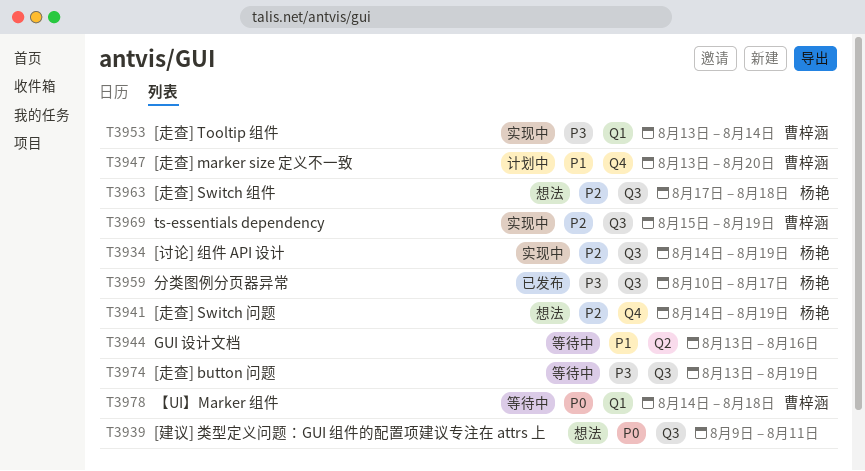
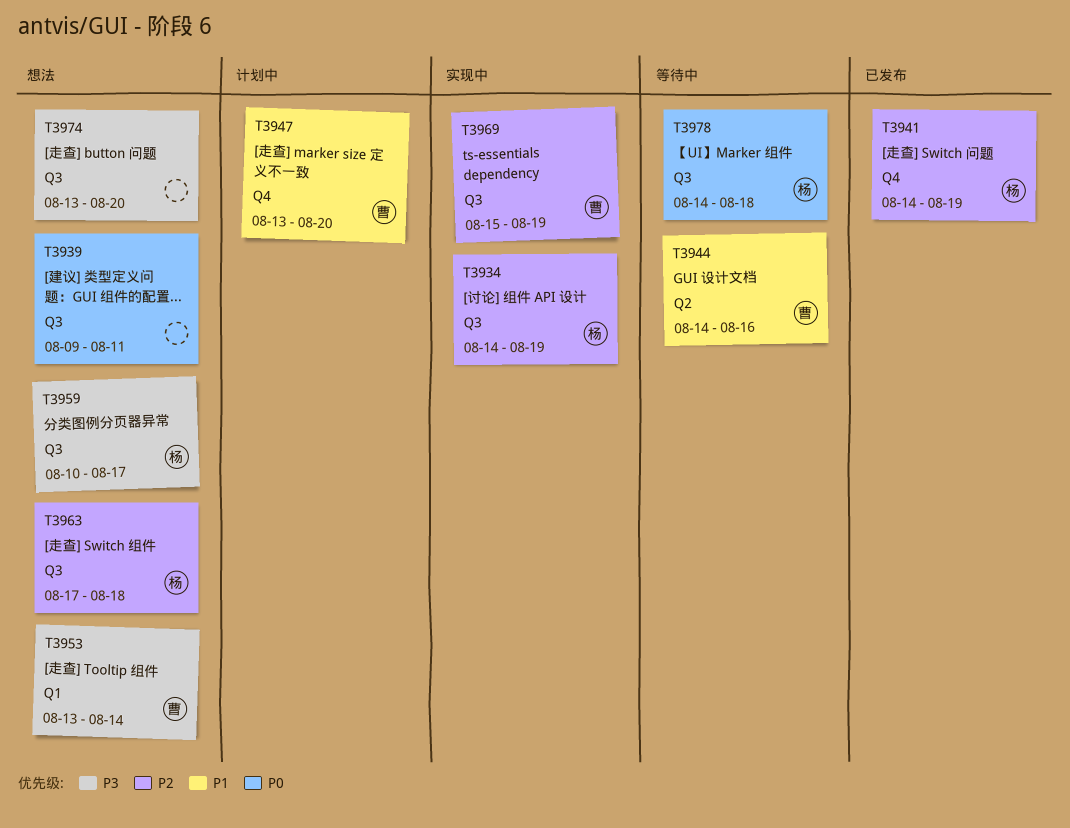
T3941, status: 想法 -> 已发布
T3944, owner: none -> 曹梓涵
T3944, start: Aug 13 -> Aug 14
T3953, status: 实现中 -> 想法
T3959, status: 已发布 -> 想法
T3974, status: 等待中 -> 想法
T3974, due: Aug 19 -> Aug 20
T3978, owner: 曹梓涵 -> 杨艳
T3978, label: Q1 -> Q3

